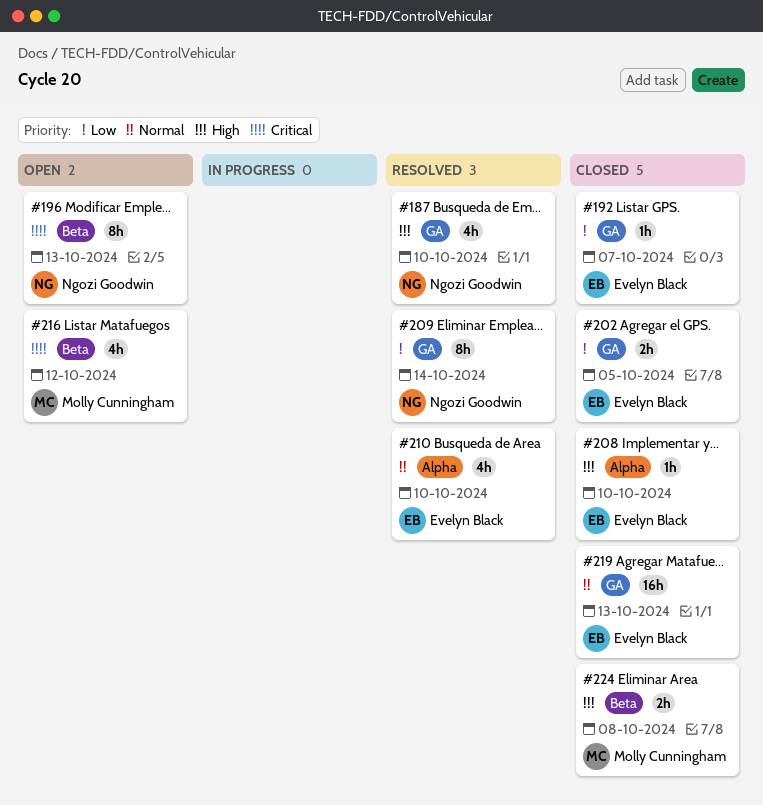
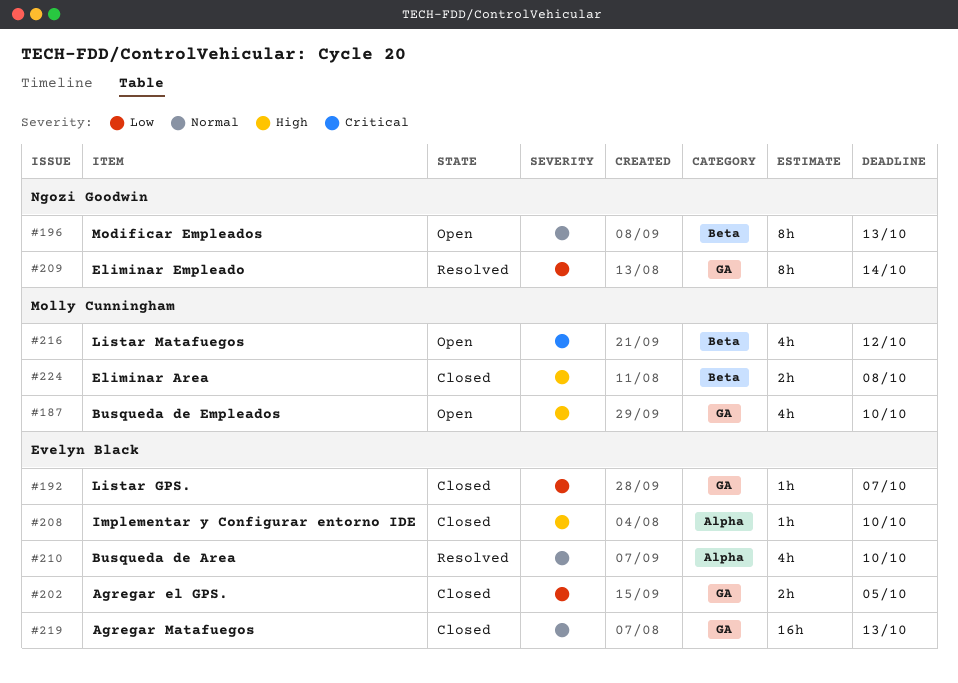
#187, status: Resolved -> Open
#187, owner: Ngozi Goodwin -> Molly Cunningham
#196, priority: Critical -> Normal

